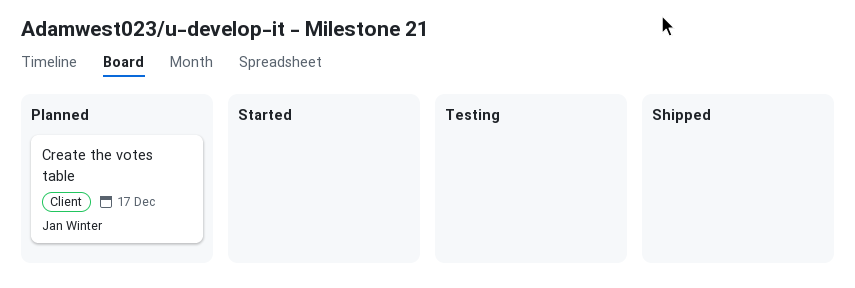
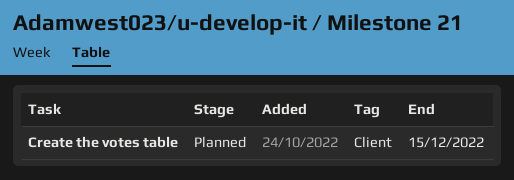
Create the votes table, due: Dec 17 -> Dec 15

